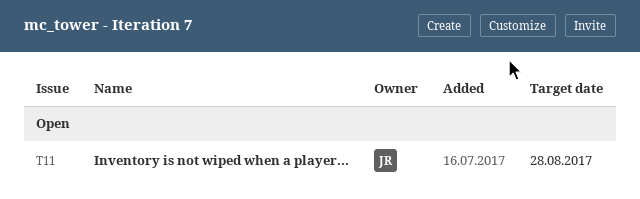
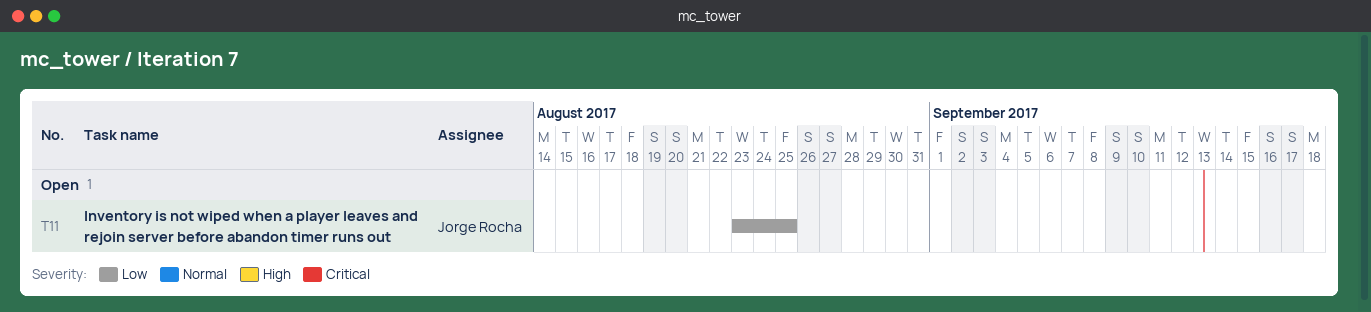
T11, due: Aug 28 -> Aug 25

